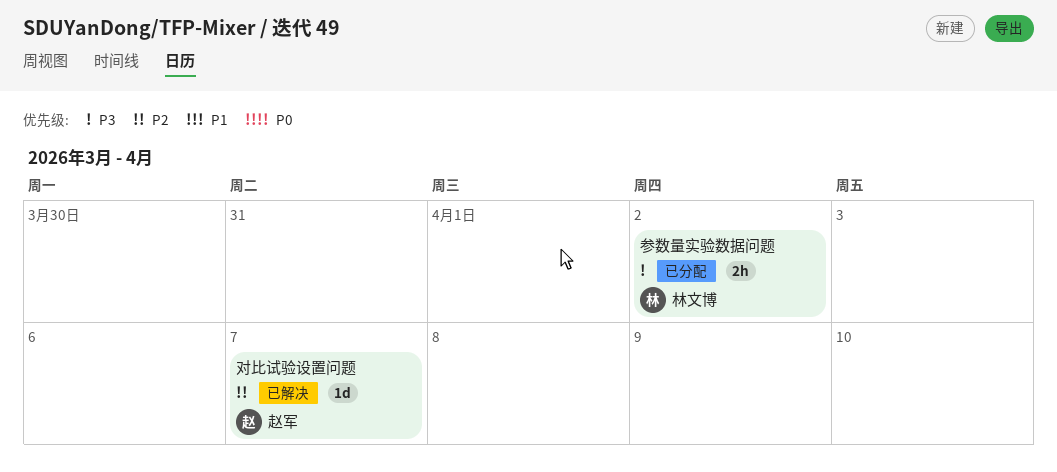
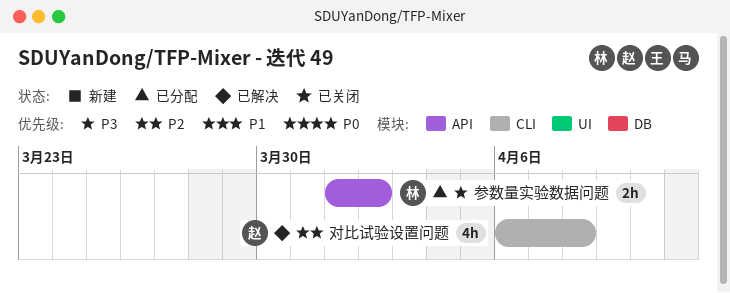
对比试验设置问题, estimate: 1d -> 4h
对比试验设置问题, due: Apr 7 -> Apr 8

